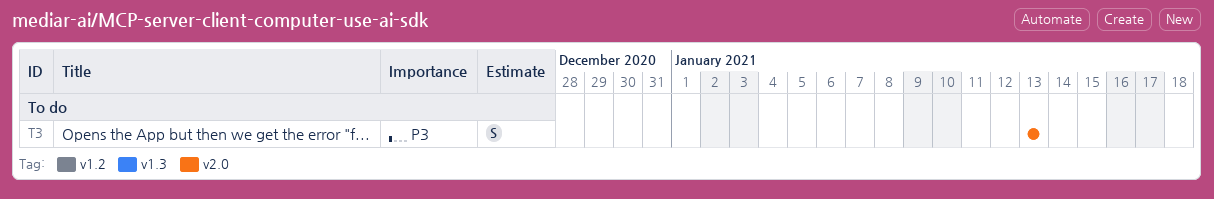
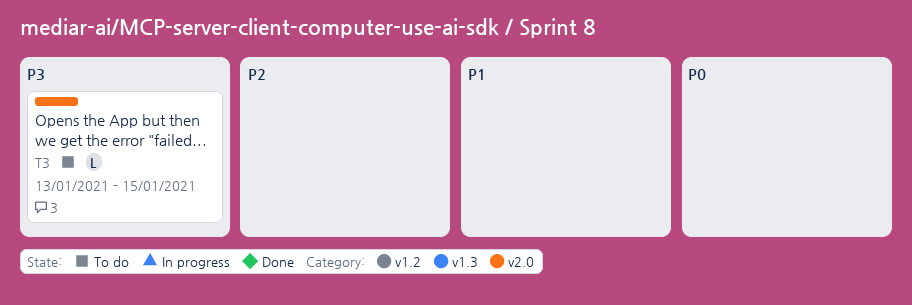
T3, estimate: S -> L
T3, due: Jan 13 -> Jan 15

